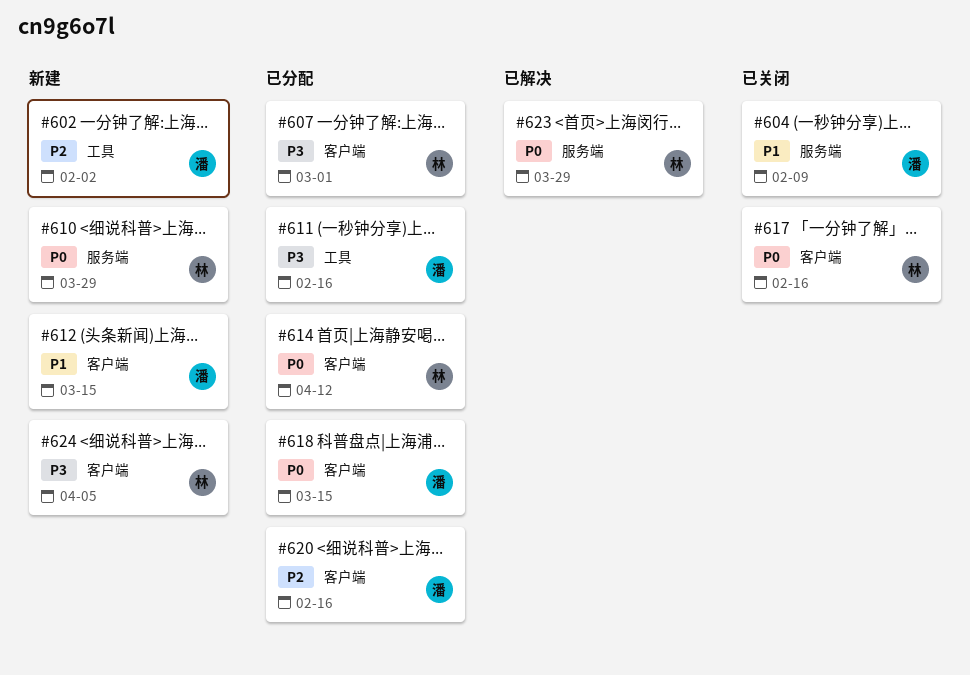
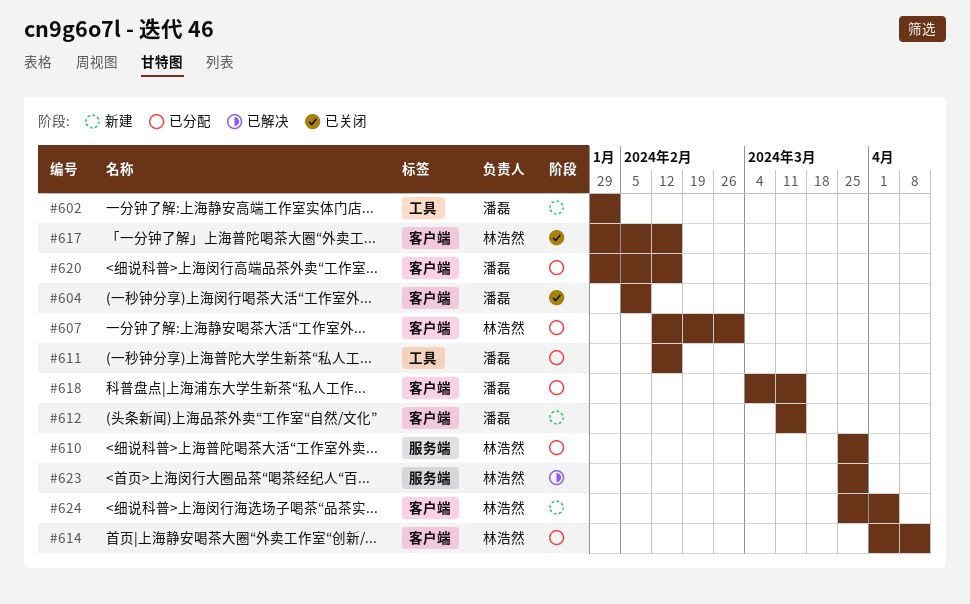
#604, label: 服务端 -> 客户端
#610, status: 新建 -> 已分配

